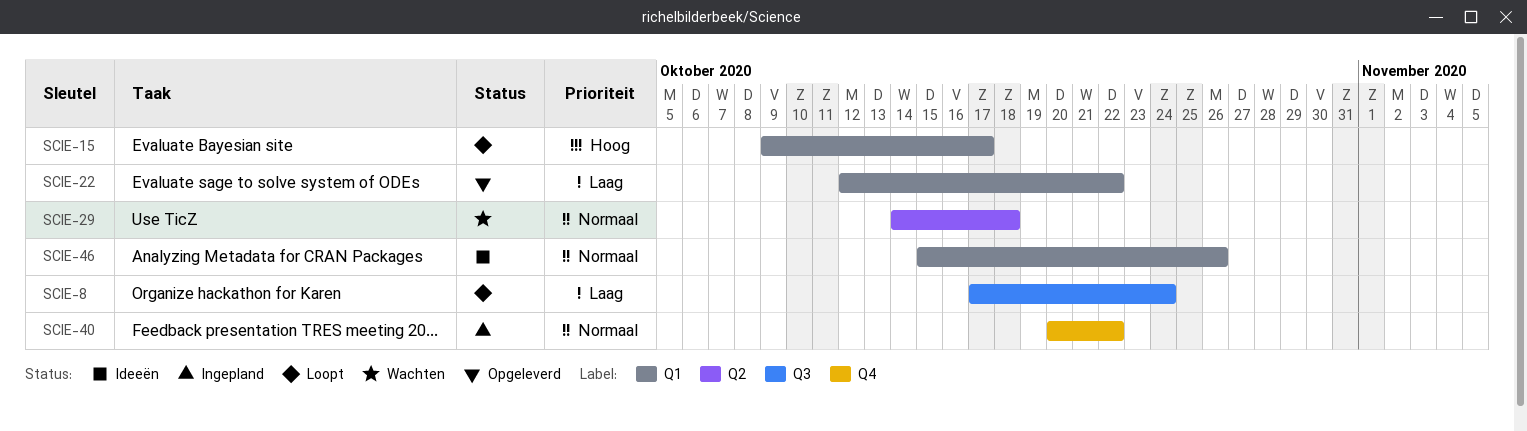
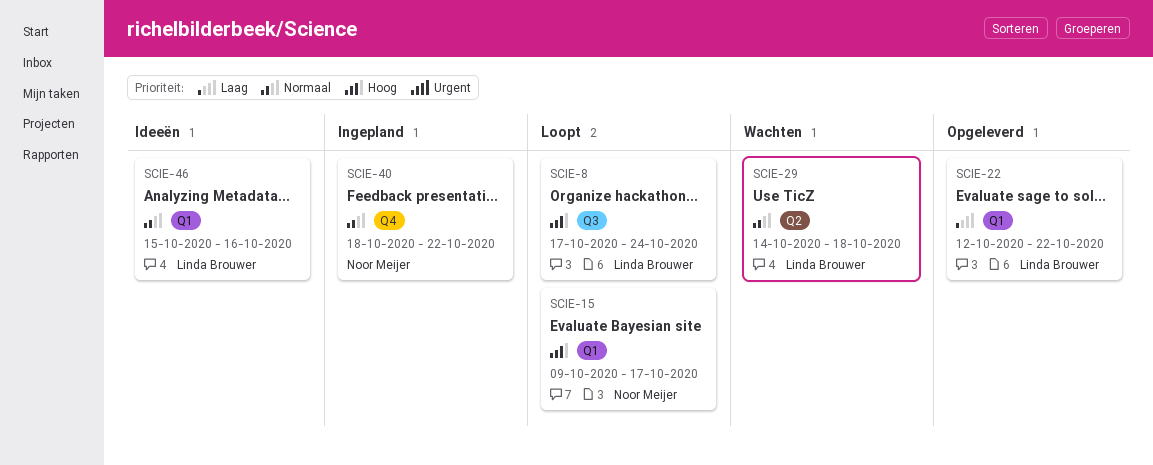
SCIE-8, priority: Laag -> Hoog
SCIE-40, start: Oct 20 -> Oct 18
SCIE-46, due: Oct 26 -> Oct 16

